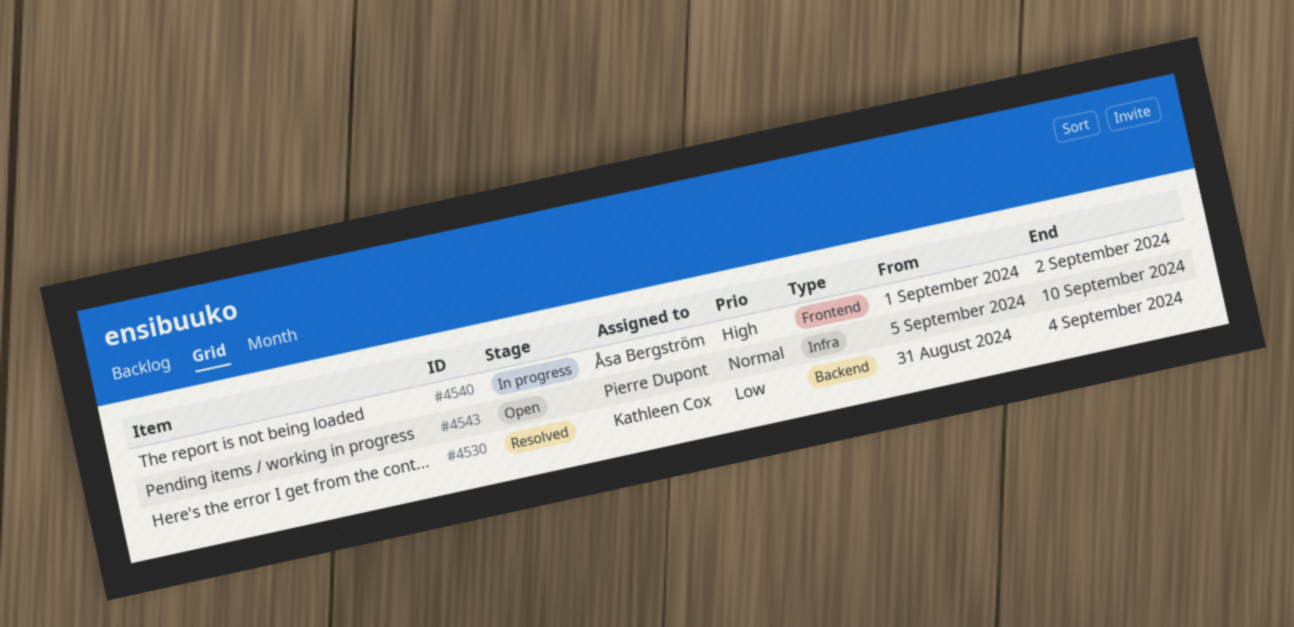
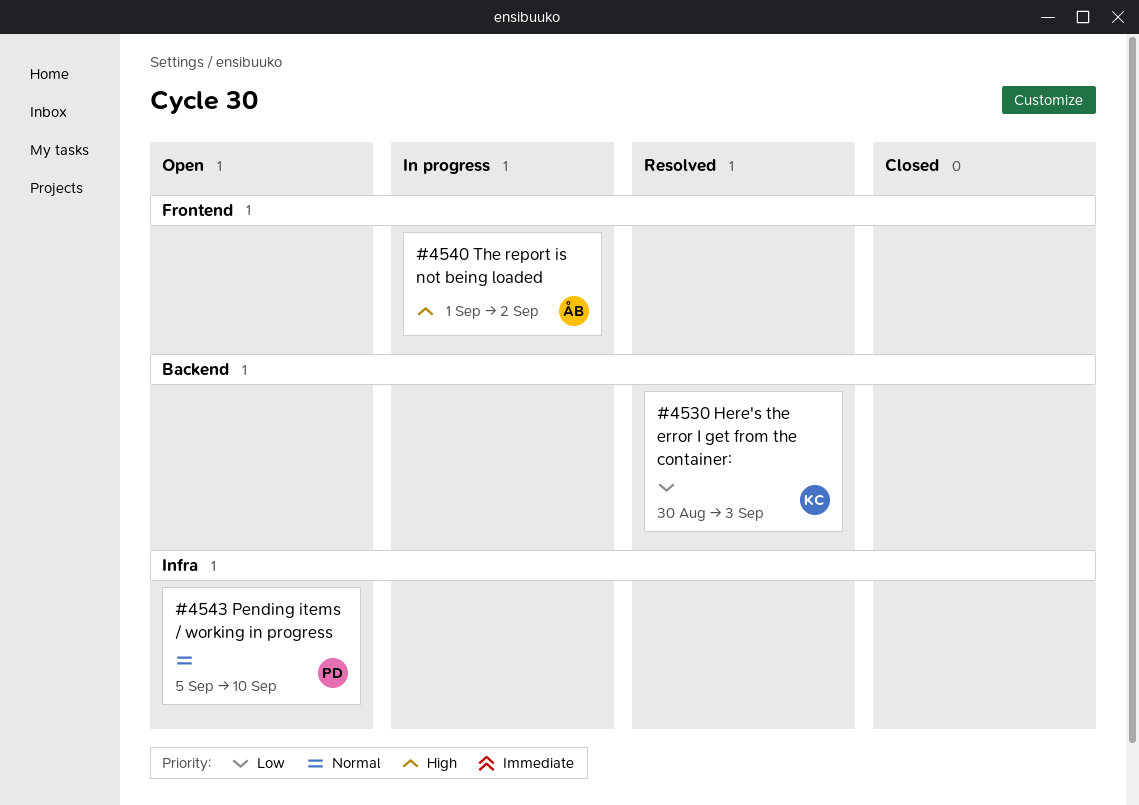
#4530, start: Aug 31 -> Aug 30
#4530, due: Sep 4 -> Sep 3

